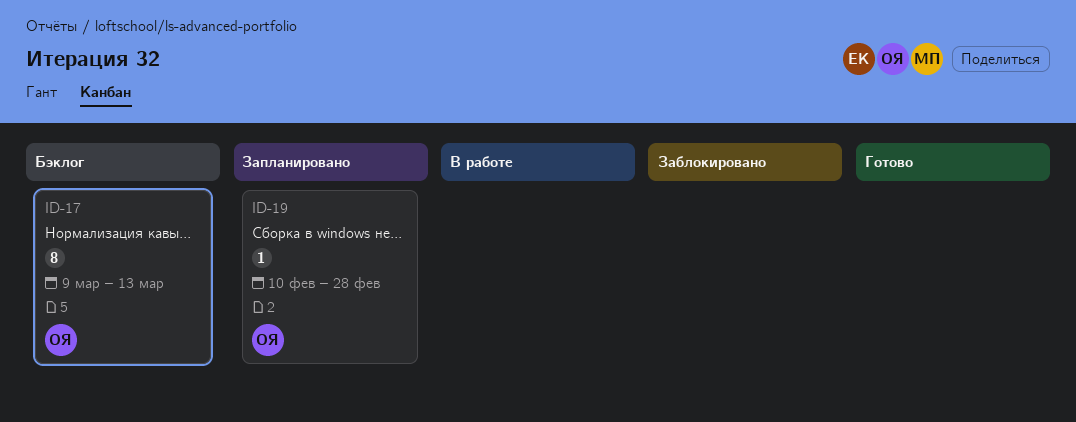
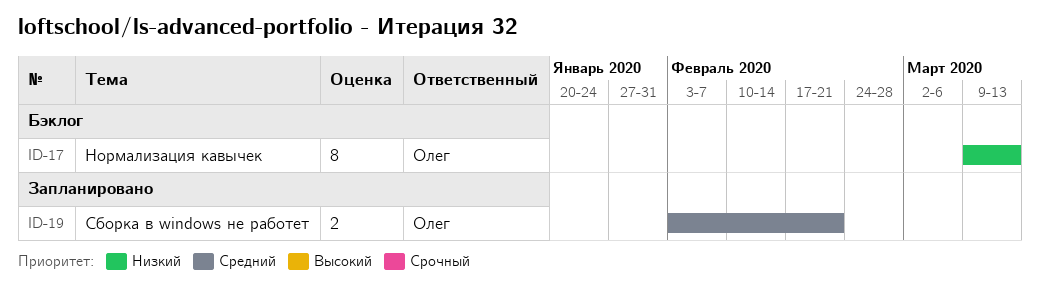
ID-19, estimate: 1 -> 2
ID-19, start: Feb 10 -> Feb 3
ID-19, due: Feb 28 -> Feb 21

